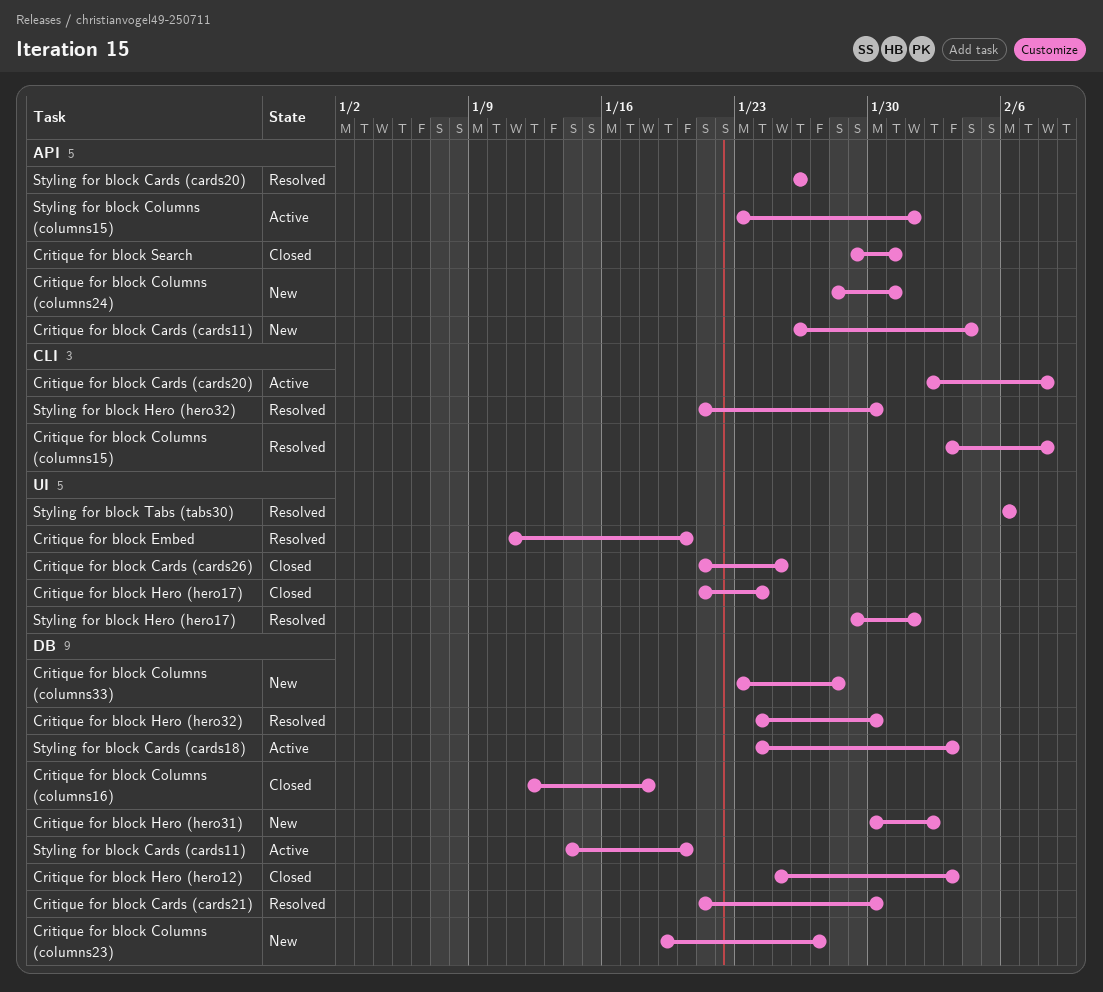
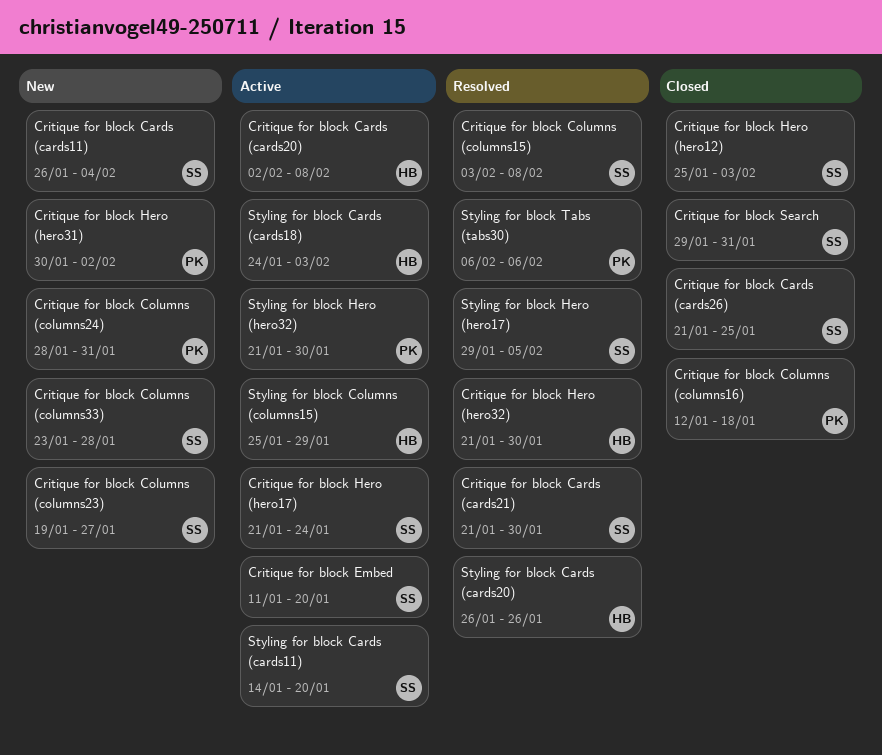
Critique for block Embed, status: Resolved -> Active
Critique for block Hero (hero17), status: Closed -> Active
Critique for block Hero (hero32), start: Jan 24 -> Jan 21
Styling for block Columns (columns15), start: Jan 23 -> Jan 25
Styling for block Columns (columns15), due: Feb 1 -> Jan 29
Styling for block Hero (hero17), due: Feb 1 -> Feb 5
Styling for block Hero (hero32), status: Resolved -> Active

